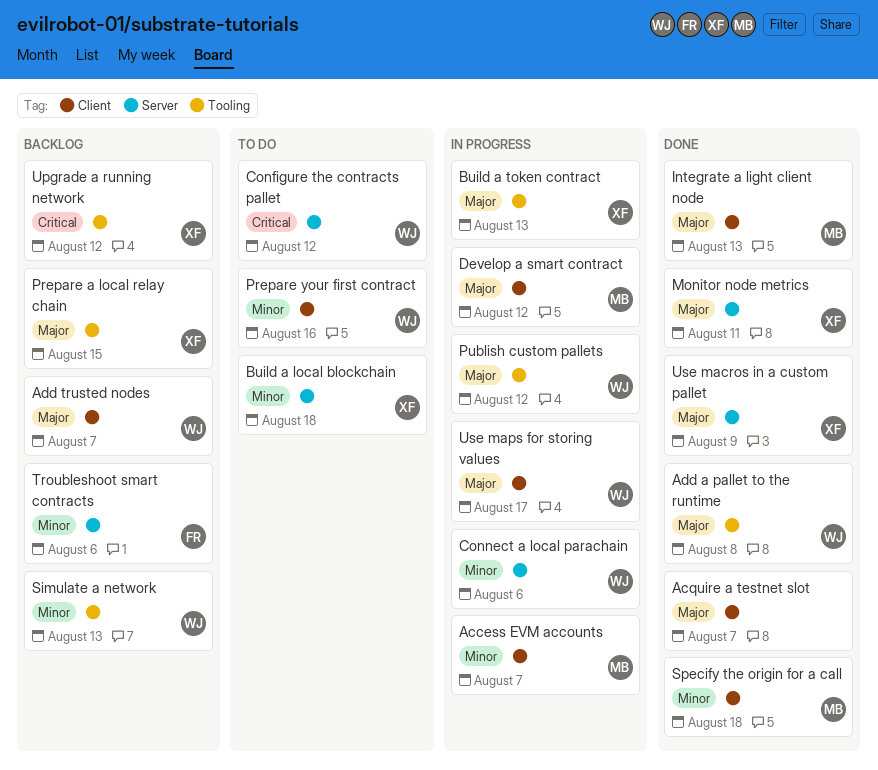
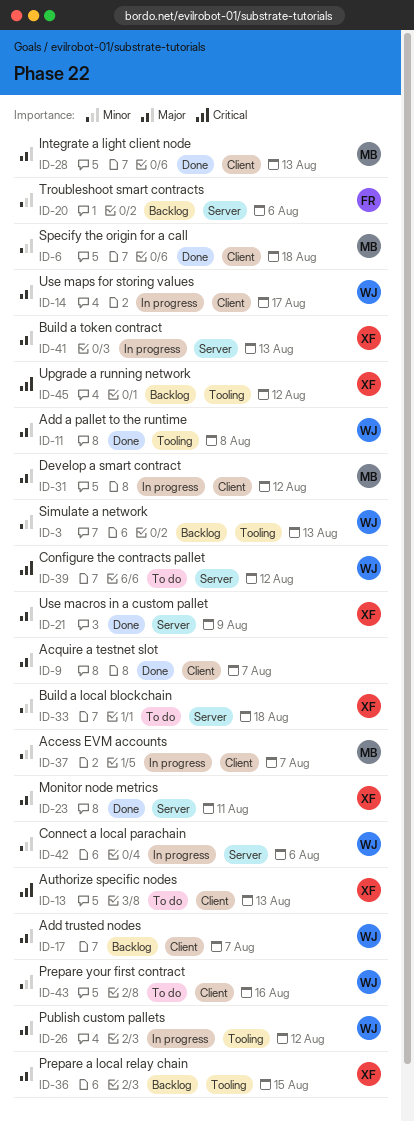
Authorize specific nodes: none -> present
Build a token contract, label: Tooling -> Server

